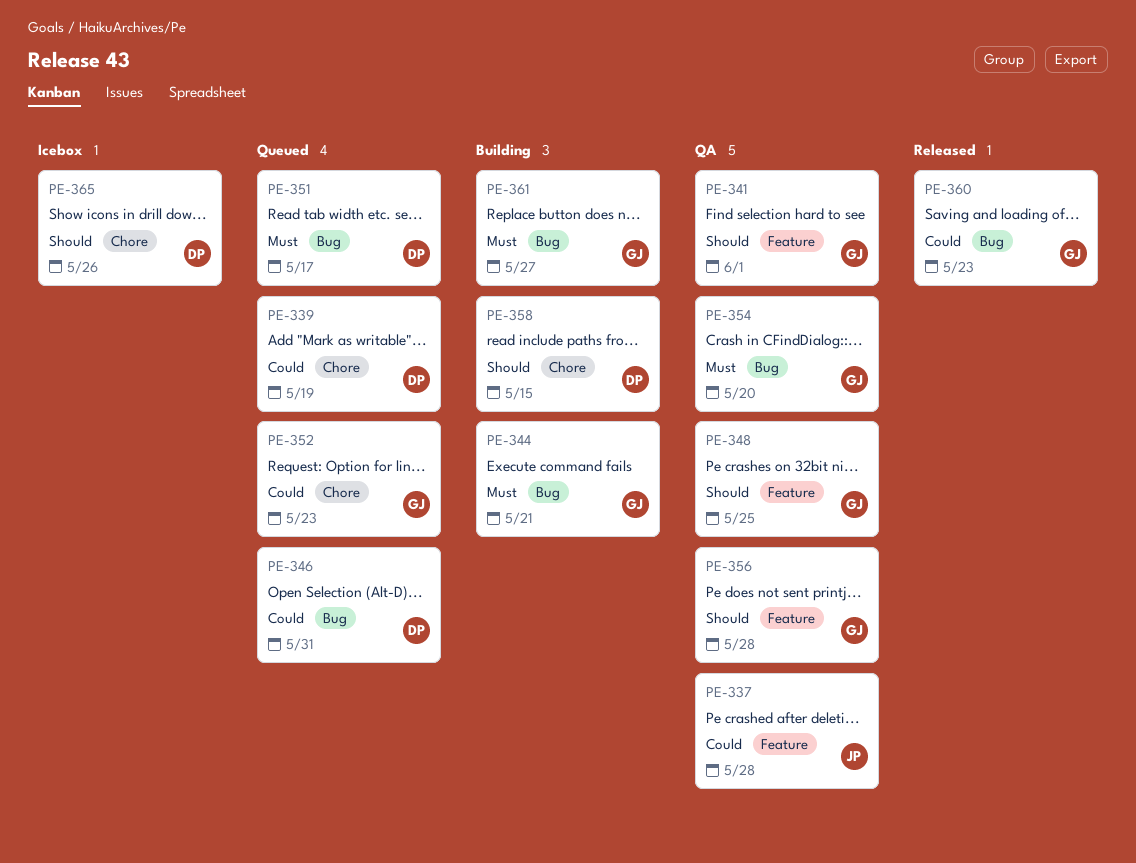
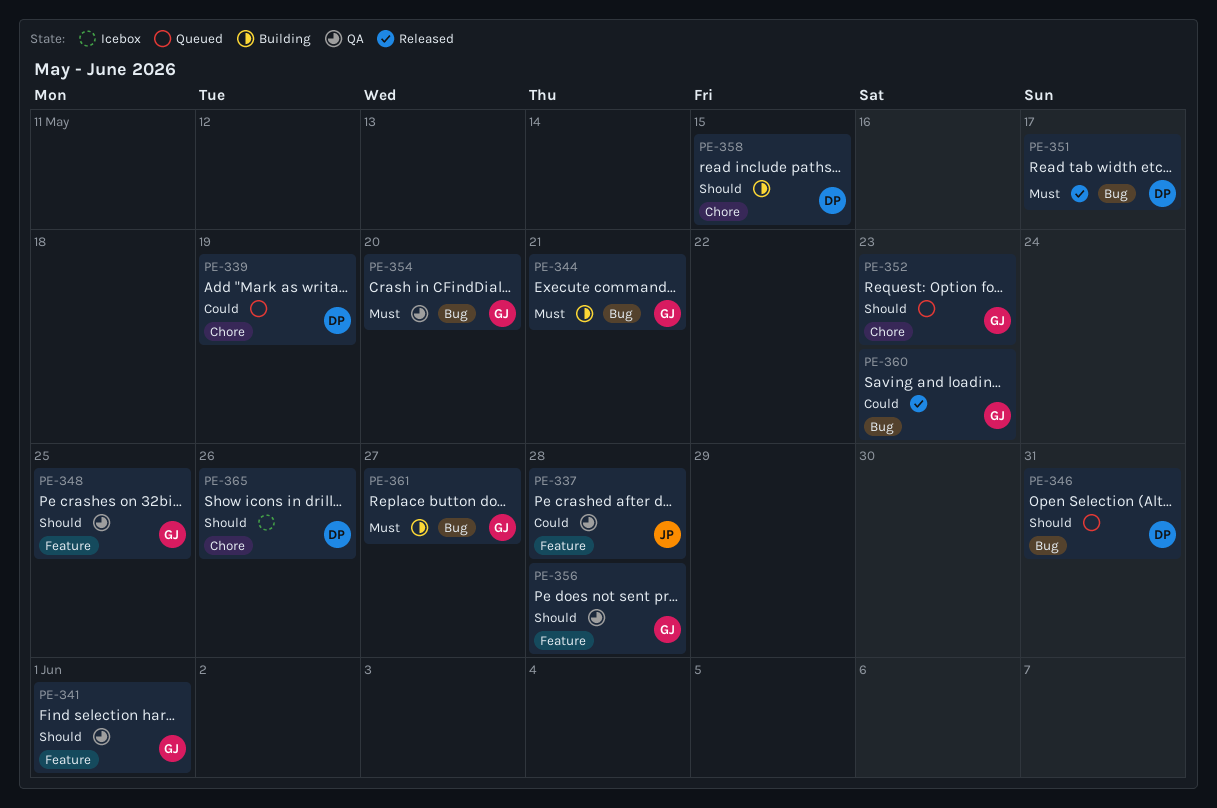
PE-346, priority: Could -> Should
PE-351, status: Queued -> Released
PE-352, priority: Could -> Should

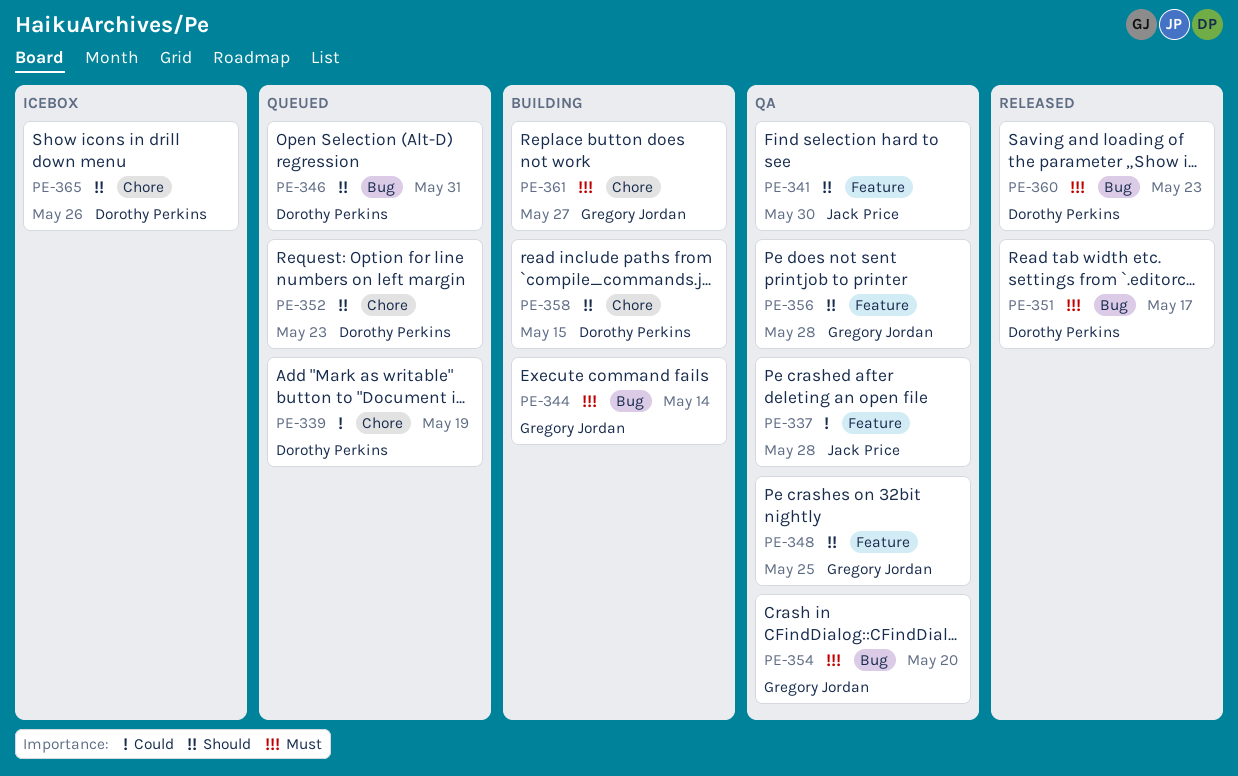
PE-341, owner: Gregory Jordan -> Jack Price
PE-341, due: Jun 1 -> May 30
PE-344, due: May 21 -> May 14
PE-352, owner: Gregory Jordan -> Dorothy Perkins
PE-360, owner: Gregory Jordan -> Dorothy Perkins
PE-360, priority: Could -> Must
PE-361, label: Bug -> Chore

